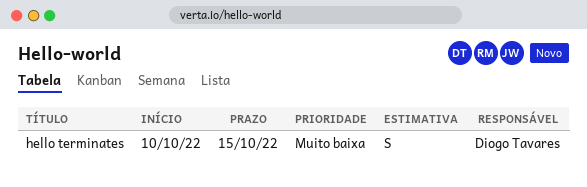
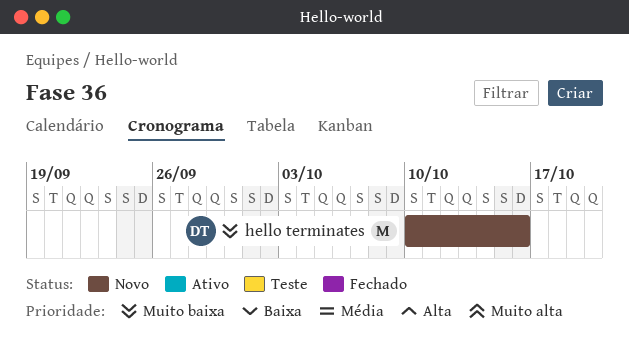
hello terminates, estimate: S -> M
hello terminates, due: Oct 15 -> Oct 16

